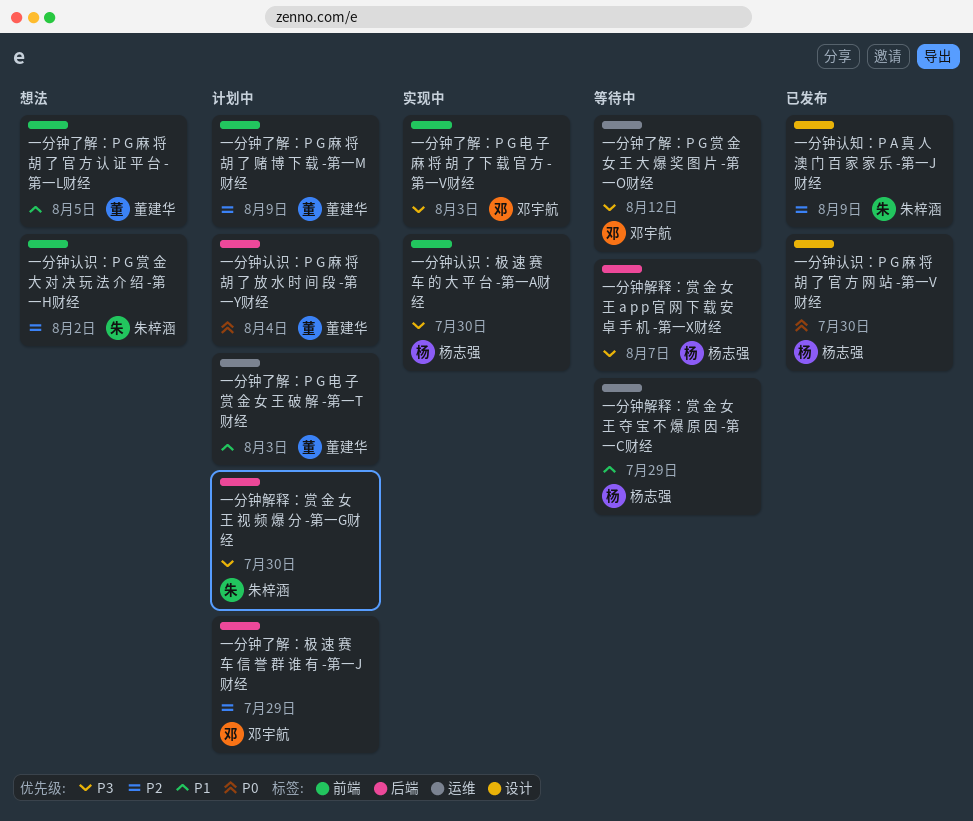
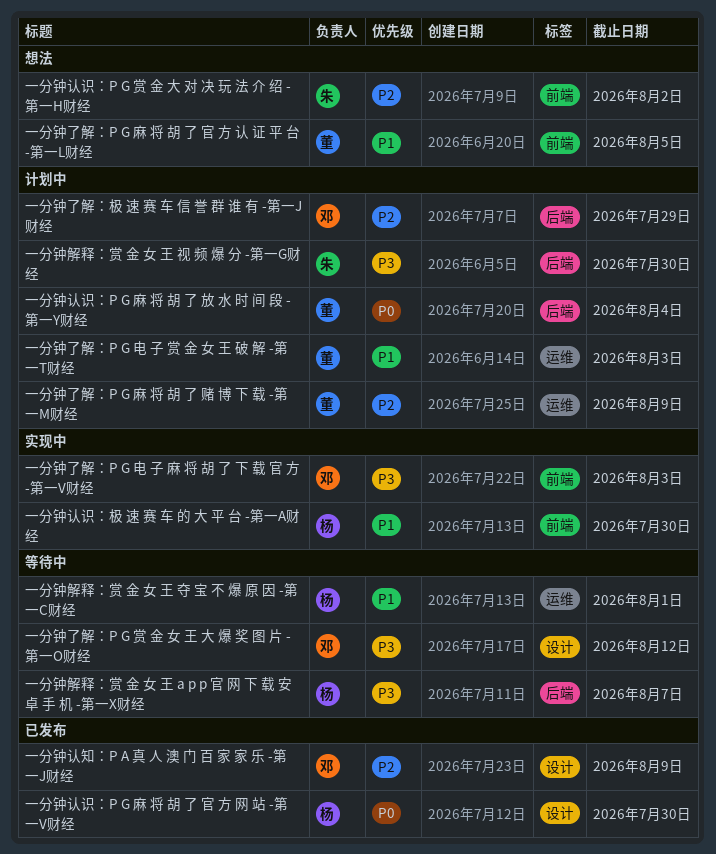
一分钟了解：P G 赏 金 女 王 大 爆 奖 图 片 -第一O财经, label: 运维 -> 设计
一分钟了解：P G 麻 将 胡 了 赌 博 下 载 -第一M财经, label: 前端 -> 运维
一分钟解释：赏 金 女 王 夺 宝 不 爆 原 因 -第一C财经, due: Jul 29 -> Aug 1
一分钟认知：P A 真 人 澳 门 百 家 家 乐 -第一J财经, owner: 朱梓涵 -> 邓宇航
一分钟认识：极 速 赛 车 的 大 平 台 -第一A财经, priority: P3 -> P1

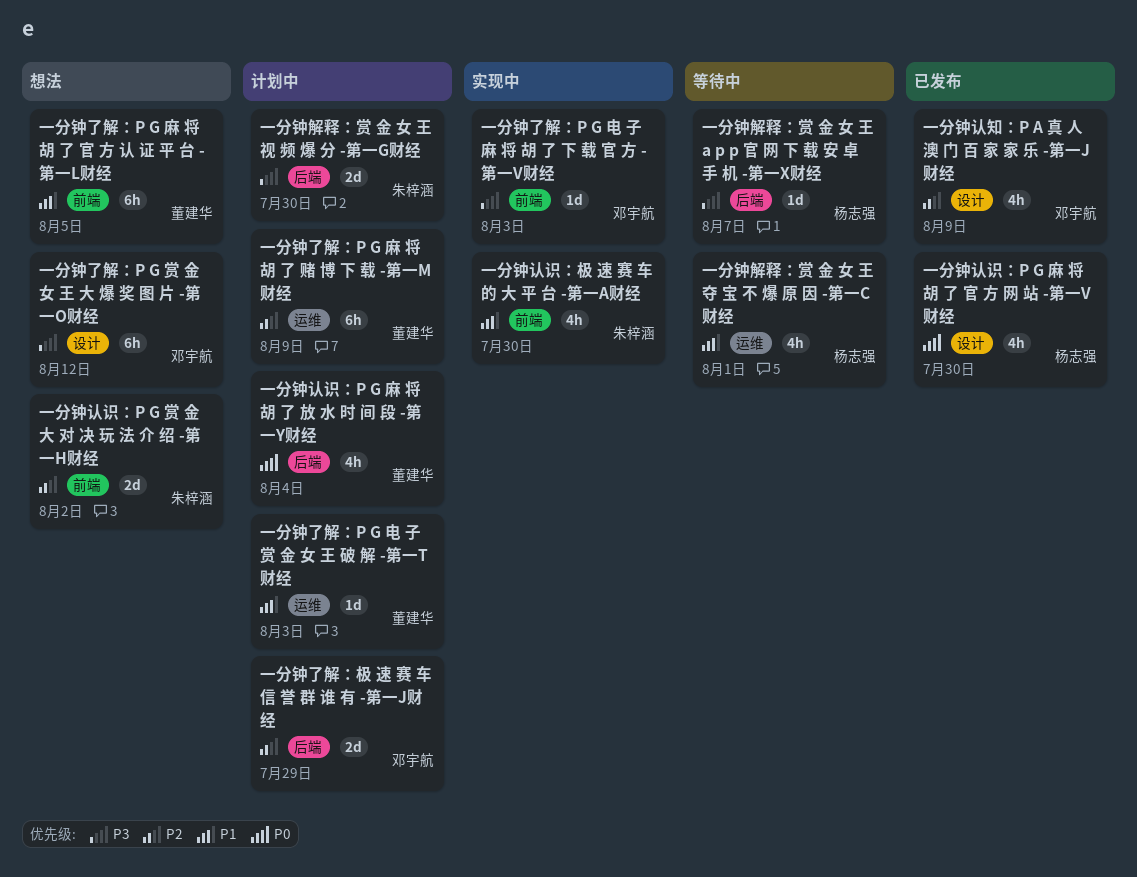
一分钟了解：P G 赏 金 女 王 大 爆 奖 图 片 -第一O财经, status: 等待中 -> 想法
一分钟认识：极 速 赛 车 的 大 平 台 -第一A财经, owner: 杨志强 -> 朱梓涵

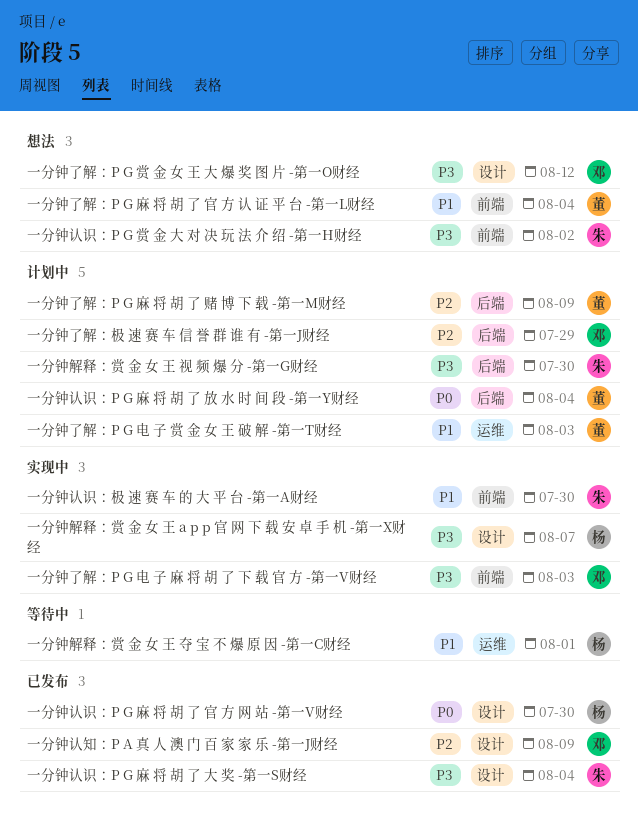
一分钟了解：P G 麻 将 胡 了 官 方 认 证 平 台 -第一L财经, due: Aug 5 -> Aug 4
一分钟了解：P G 麻 将 胡 了 赌 博 下 载 -第一M财经, label: 运维 -> 后端
一分钟解释：赏 金 女 王 a p p 官 网 下 载 安 卓 手 机 -第一X财经, status: 等待中 -> 实现中
一分钟解释：赏 金 女 王 a p p 官 网 下 载 安 卓 手 机 -第一X财经, label: 后端 -> 设计
一分钟认识：P G 赏 金 大 对 决 玩 法 介 绍 -第一H财经, priority: P2 -> P3
一分钟认识：P G 麻 将 胡 了 大 奖 -第一S财经: none -> present

